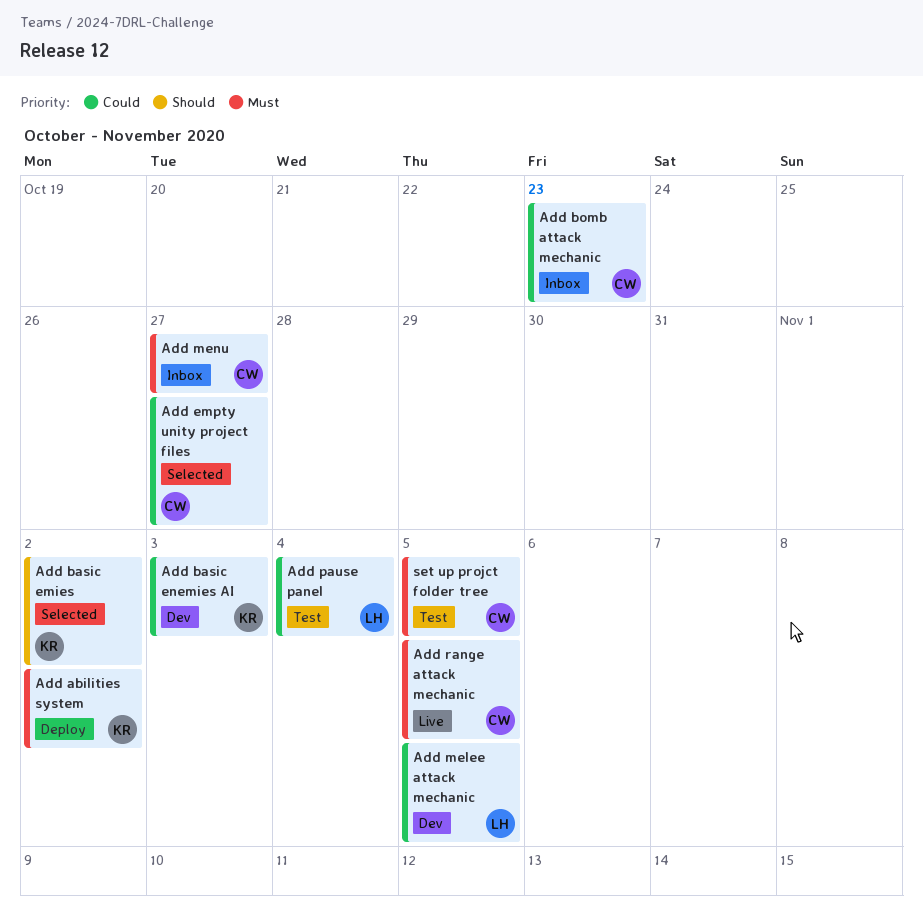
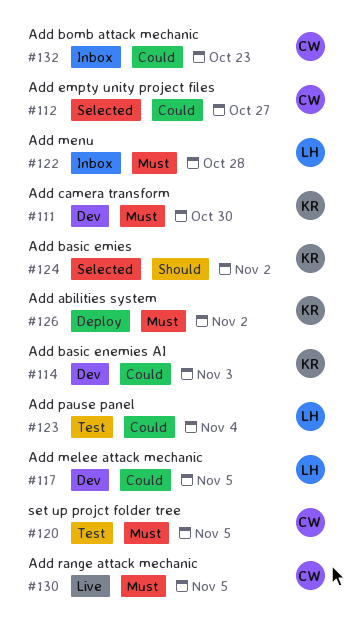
Add camera transform: none -> present
Add menu, owner: CW -> LH
Add menu, due: Oct 27 -> Oct 28

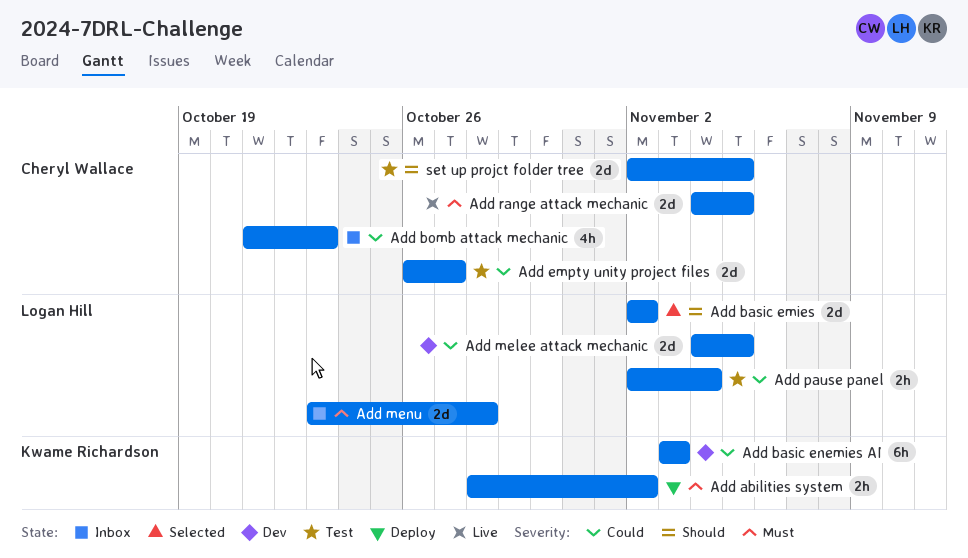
Add basic emies, owner: Kwame Richardson -> Logan Hill
Add camera transform: present -> none
Add empty unity project files, status: Selected -> Test
set up projct folder tree, priority: Must -> Should

